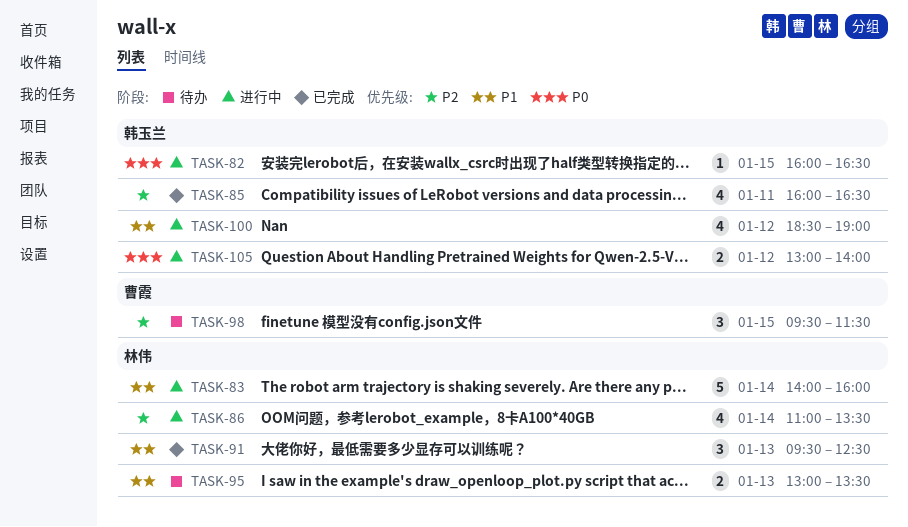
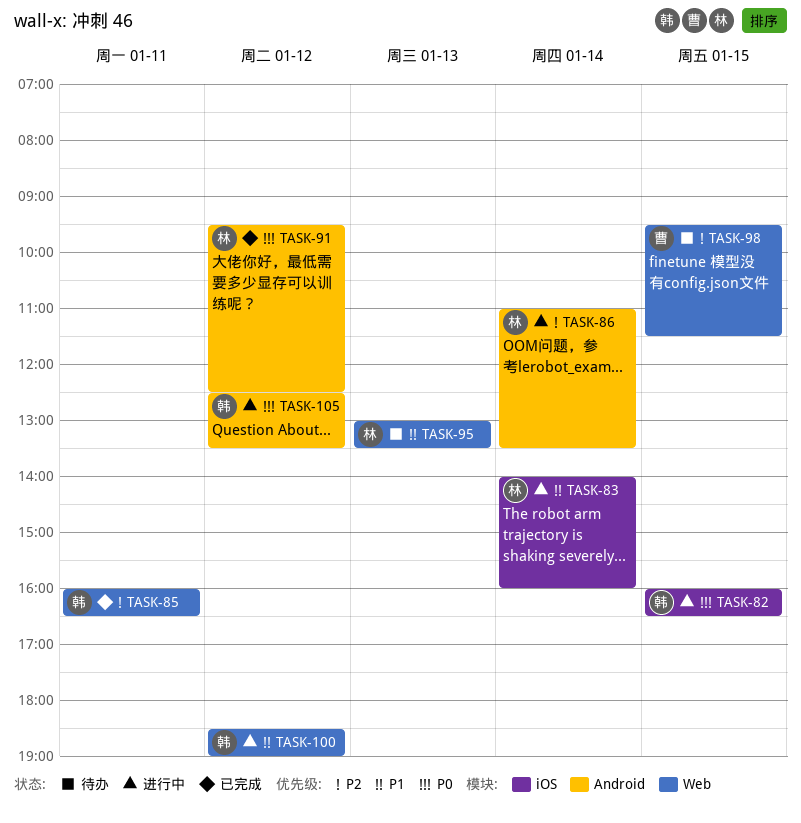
TASK-91, priority: P1 -> P0
TASK-91, day: Jan 13 -> Jan 12
TASK-105, begins: 13:00 -> 12:30
TASK-105, ends: 14:00 -> 13:30

